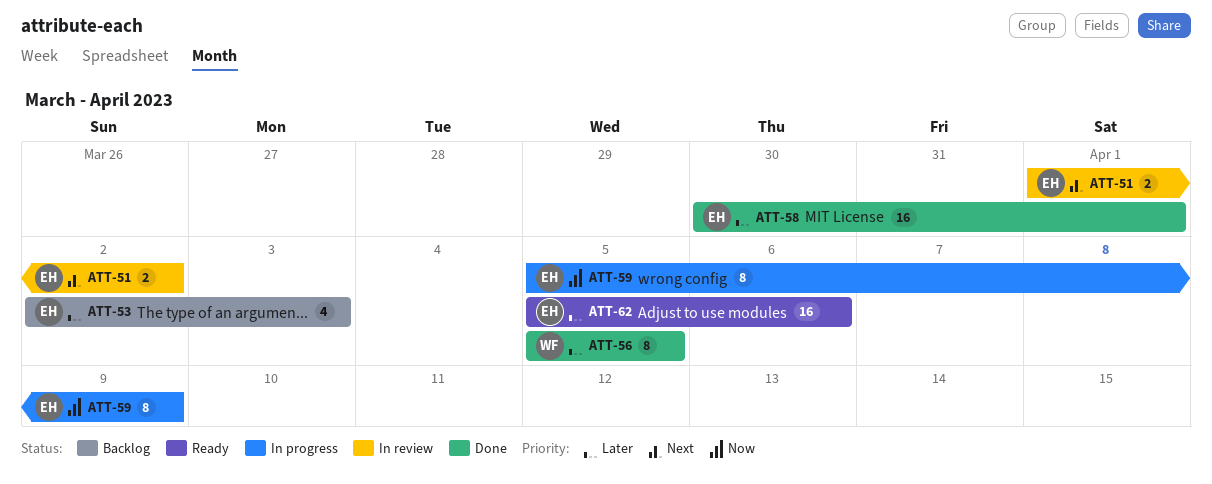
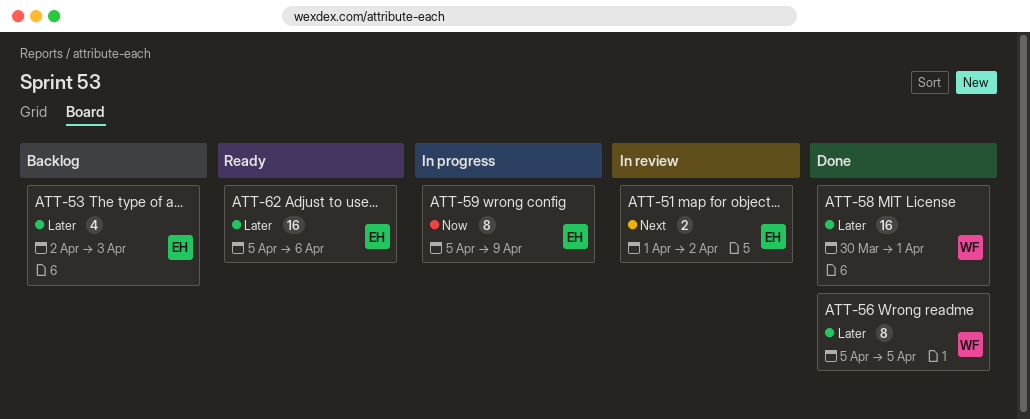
ATT-58, owner: EH -> WF

